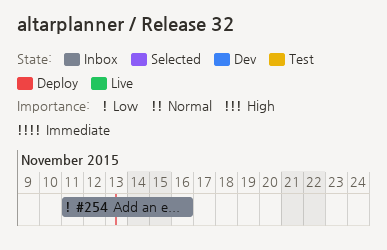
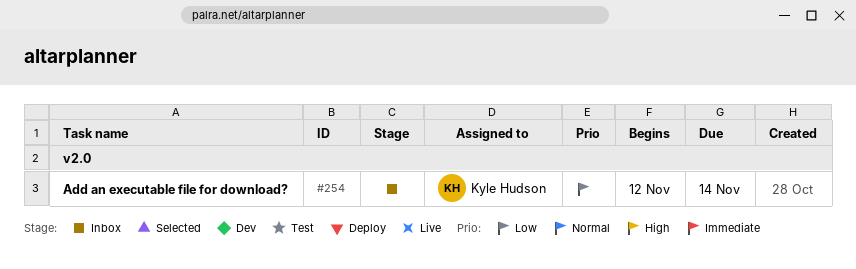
#254, start: Nov 11 -> Nov 12
#254, due: Nov 16 -> Nov 14

